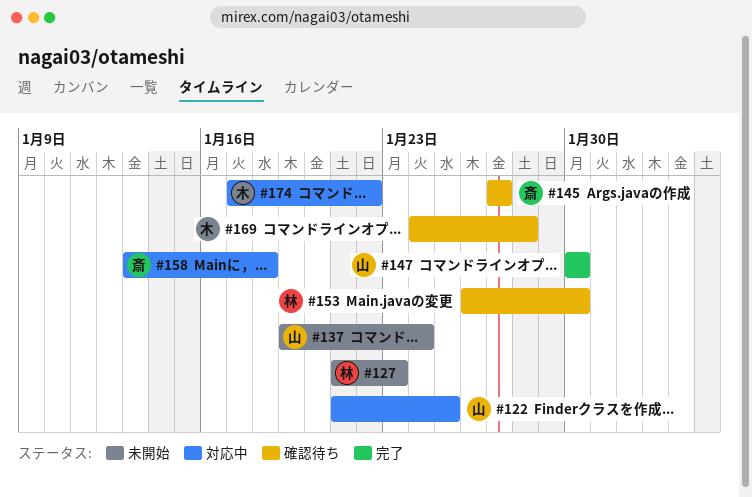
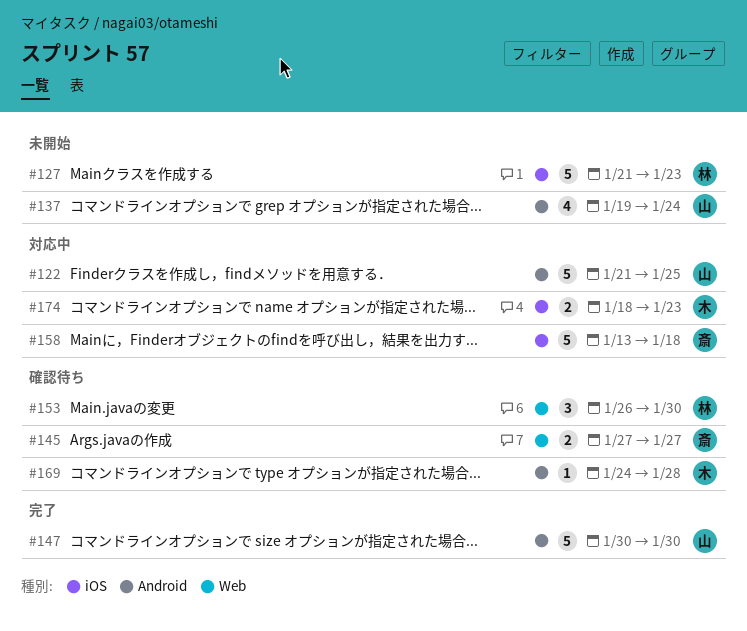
#174, start: Jan 17 -> Jan 18
#174, due: Jan 22 -> Jan 23

